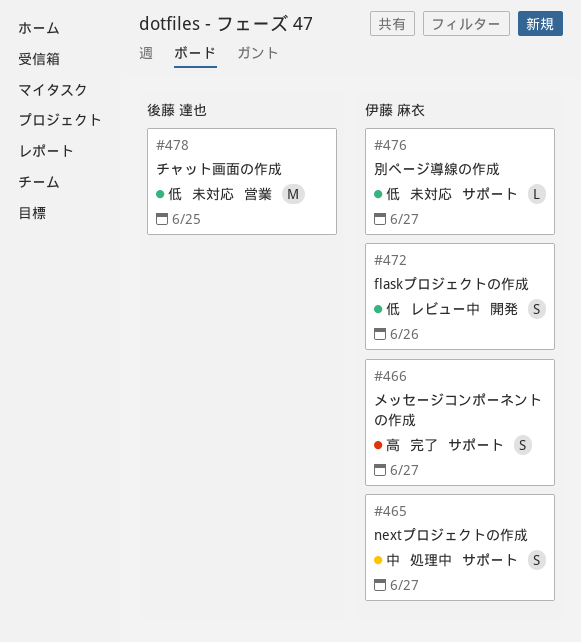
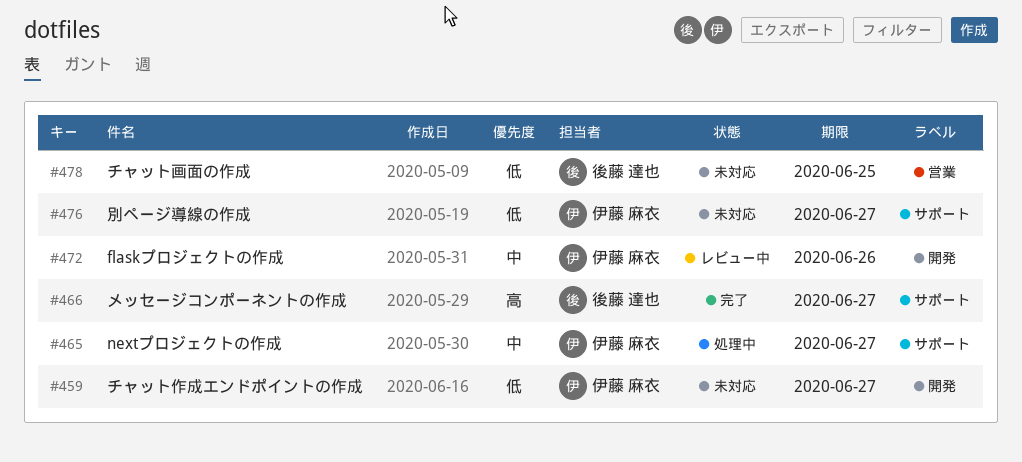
#459: none -> present
#466, owner: 伊藤 麻衣 -> 後藤 達也
#472, priority: 低 -> 中

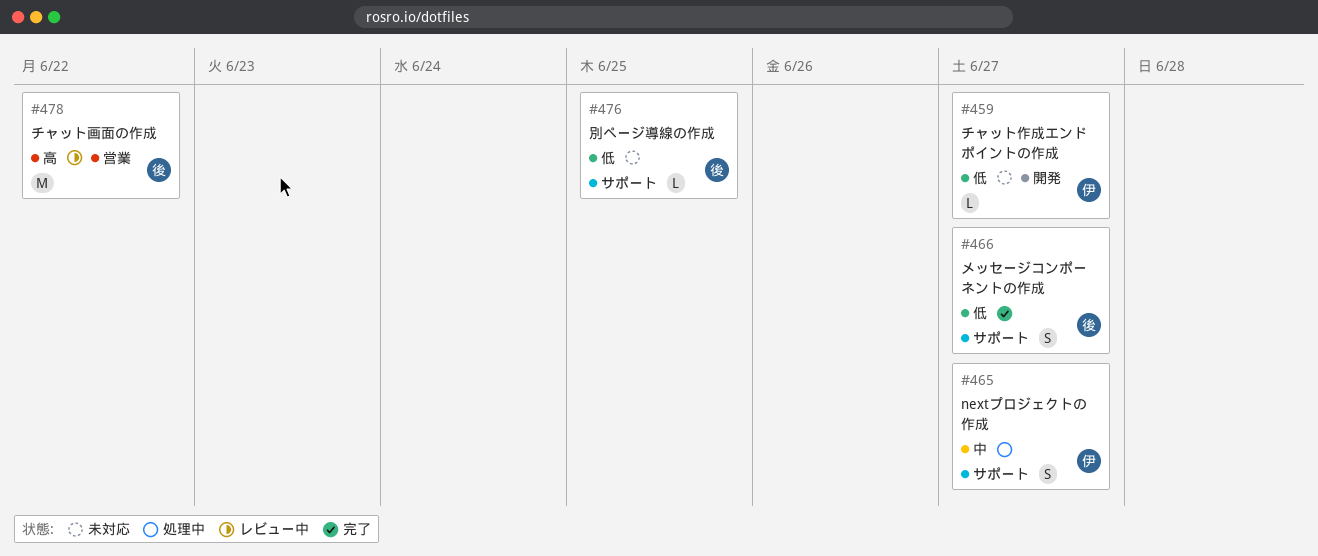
#466, priority: 高 -> 低
#472: present -> none
#476, owner: 伊藤 麻衣 -> 後藤 達也
#476, due: Jun 27 -> Jun 25
#478, status: 未対応 -> レビュー中
#478, priority: 低 -> 高
#478, due: Jun 25 -> Jun 22

